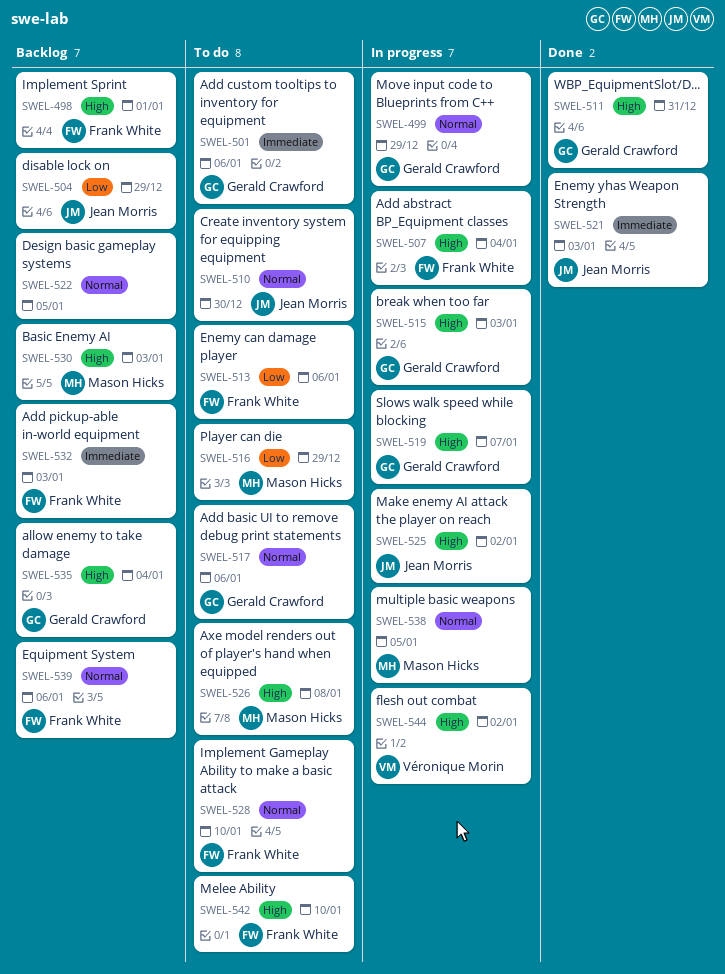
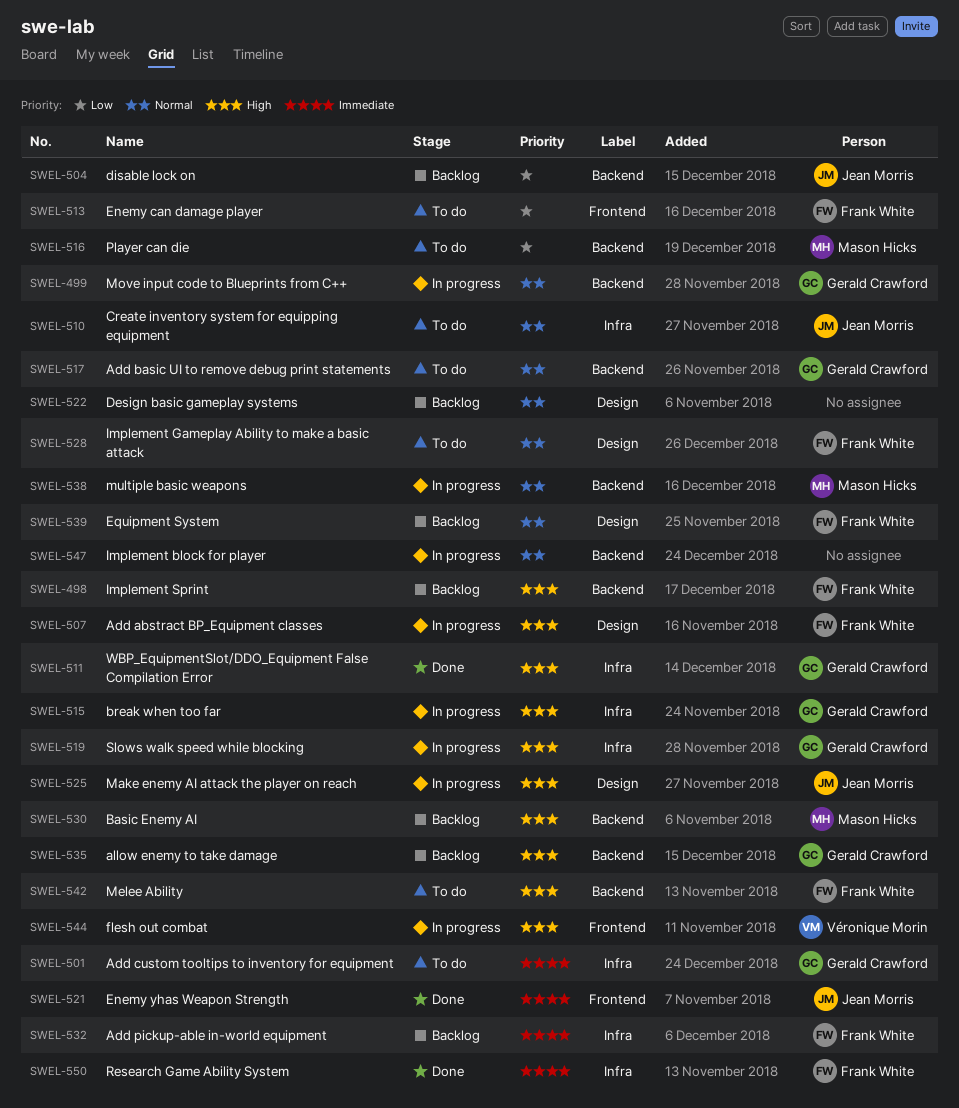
SWEL-526: present -> none
SWEL-547: none -> present
SWEL-550: none -> present

